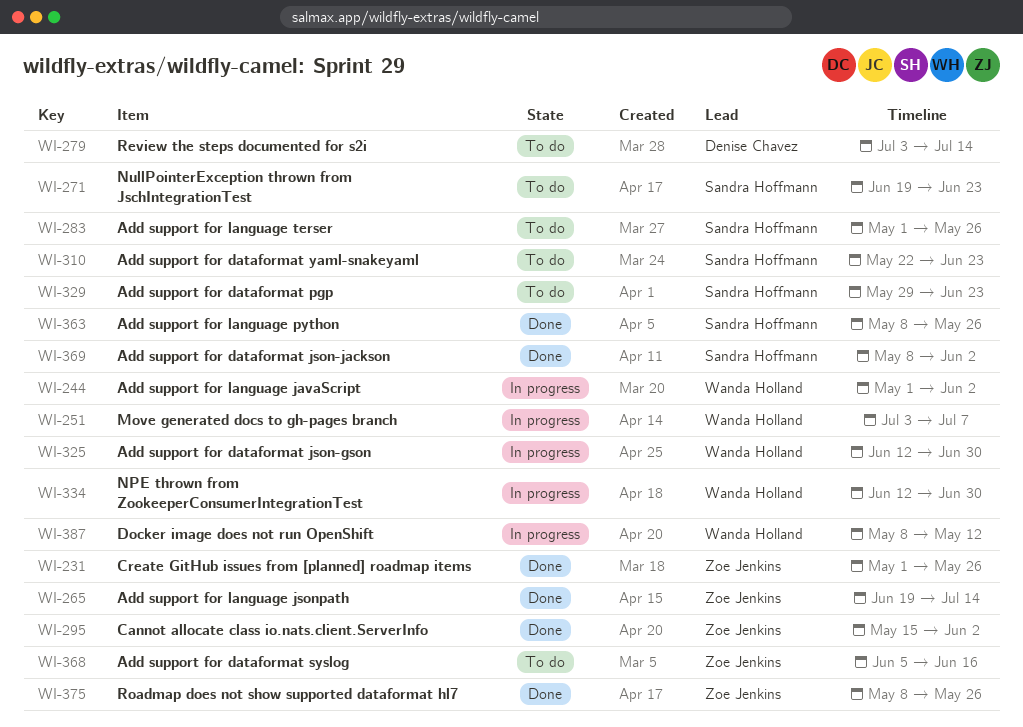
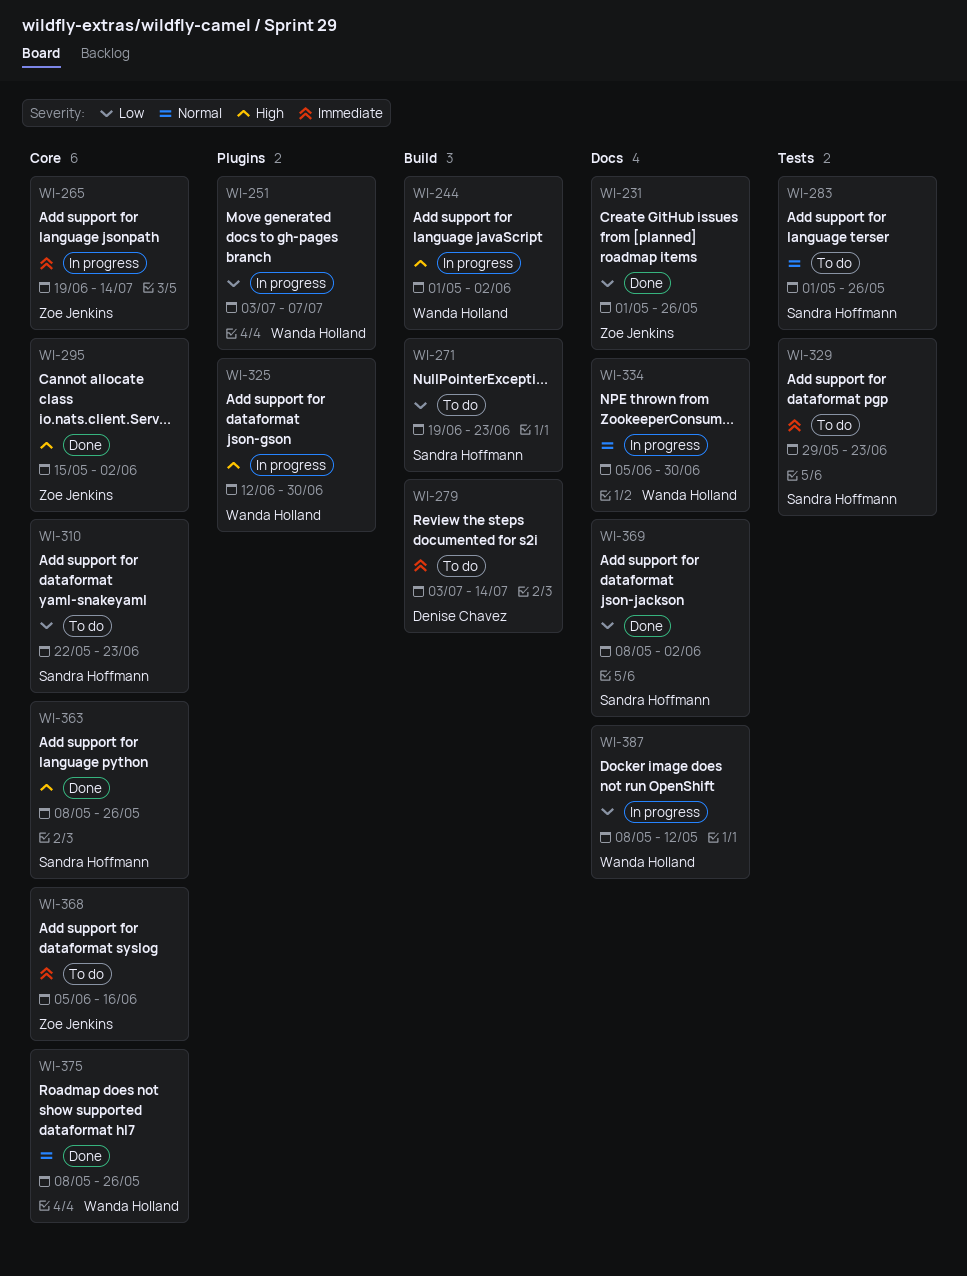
WI-265, status: Done -> In progress
WI-334, start: Jun 12 -> Jun 5
WI-375, owner: Zoe Jenkins -> Wanda Holland

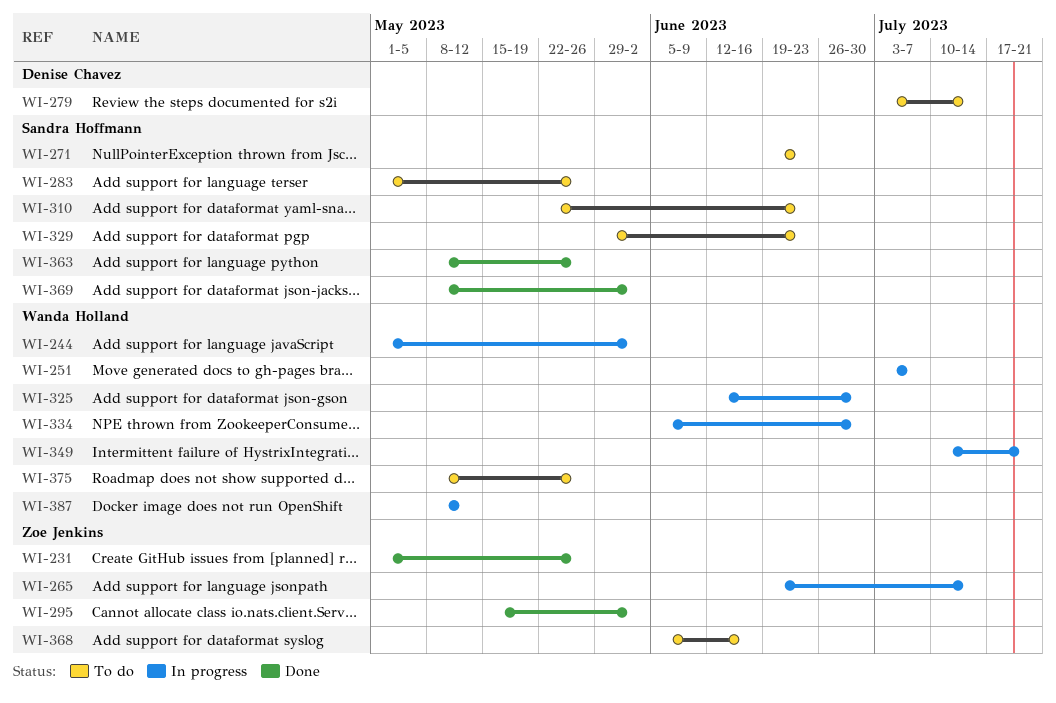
WI-349: none -> present
WI-375, status: Done -> To do

